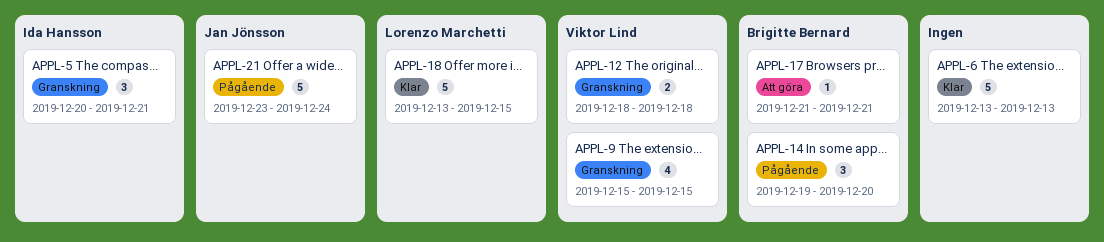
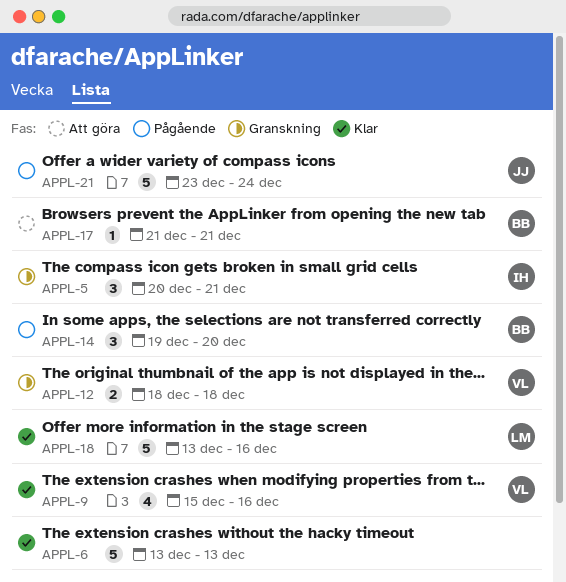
APPL-9, status: Granskning -> Klar
APPL-9, due: Dec 15 -> Dec 16
APPL-18, due: Dec 15 -> Dec 16

